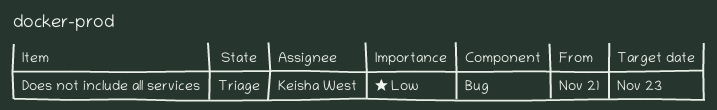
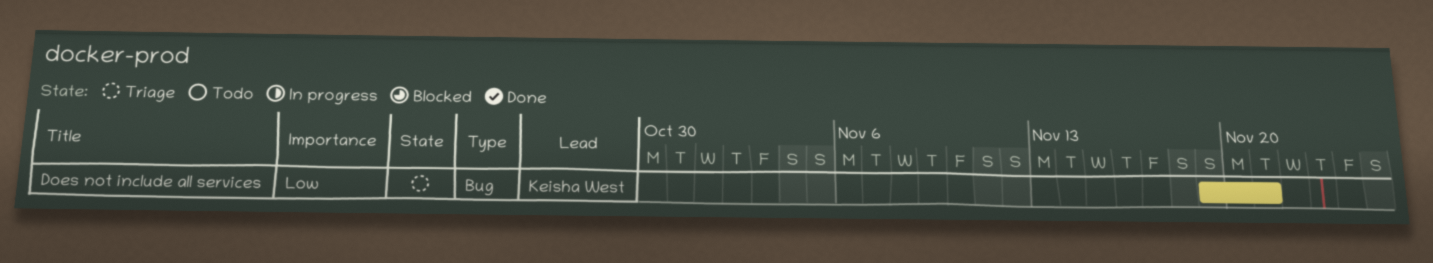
Does not include all services, start: Nov 21 -> Nov 19
Does not include all services, due: Nov 23 -> Nov 21

